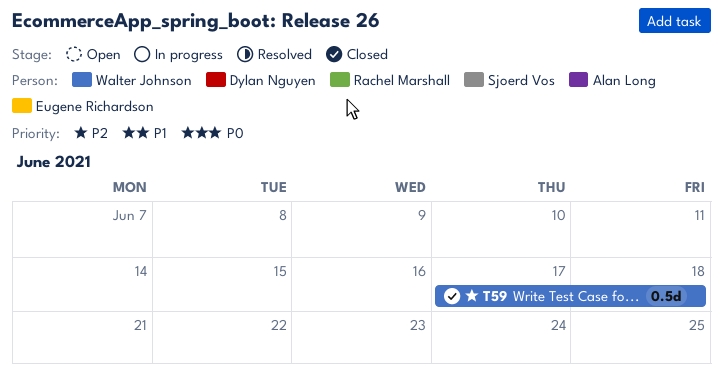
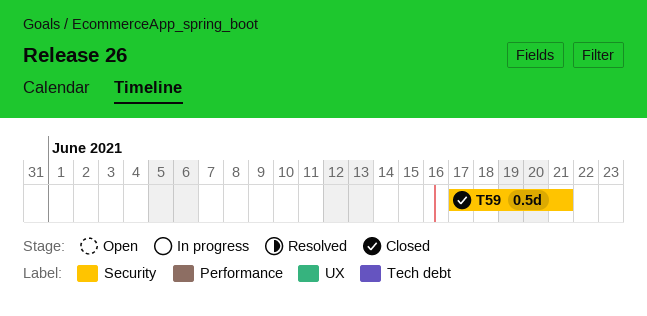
T59, due: Jun 18 -> Jun 21

